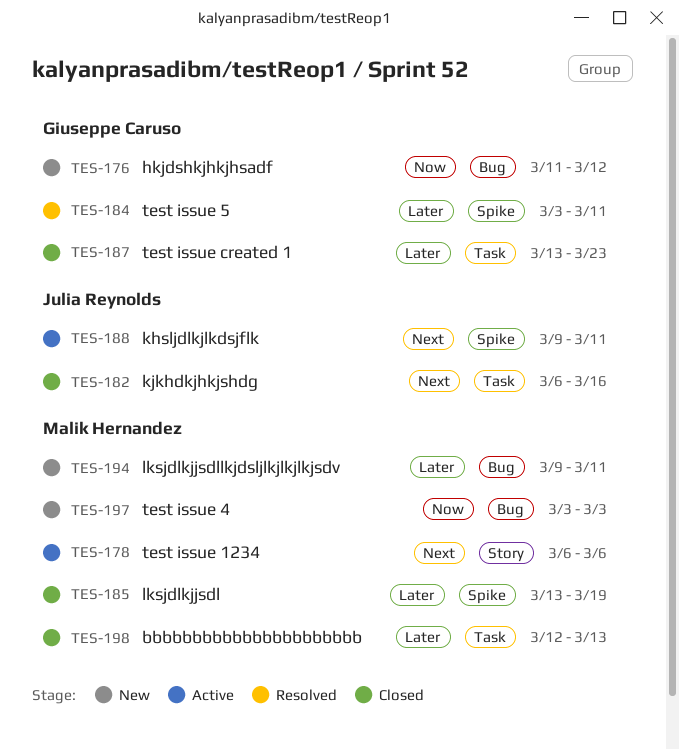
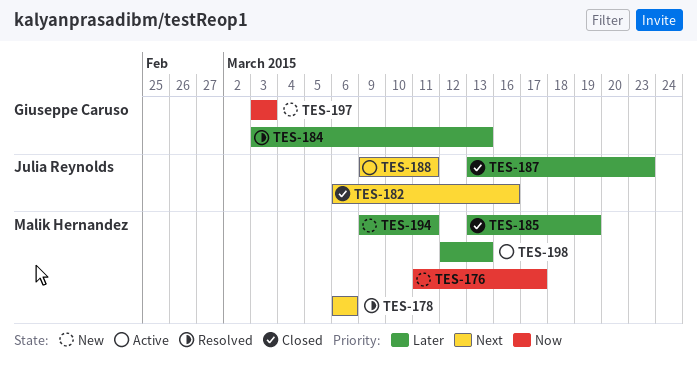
TES-176, owner: Giuseppe Caruso -> Malik Hernandez
TES-176, due: Mar 12 -> Mar 17
TES-178, status: Active -> Resolved
TES-184, due: Mar 11 -> Mar 13
TES-187, owner: Giuseppe Caruso -> Julia Reynolds
TES-197, owner: Malik Hernandez -> Giuseppe Caruso
TES-198, status: Closed -> Active

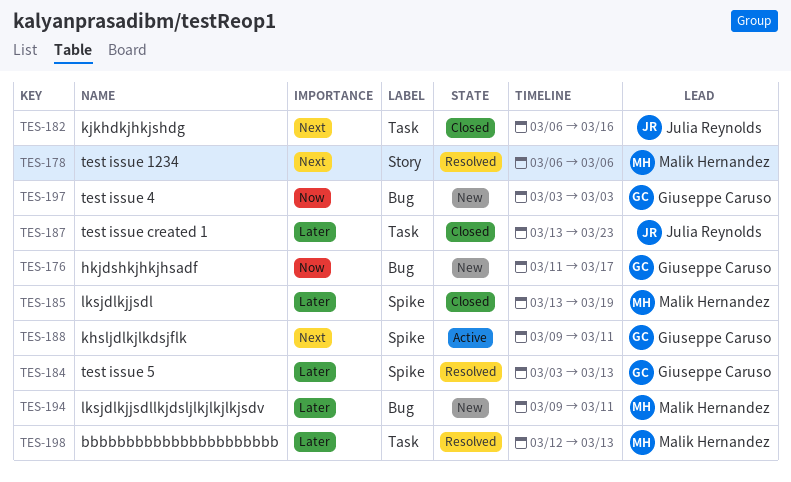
TES-176, owner: Malik Hernandez -> Giuseppe Caruso
TES-188, owner: Julia Reynolds -> Giuseppe Caruso
TES-198, status: Active -> Resolved

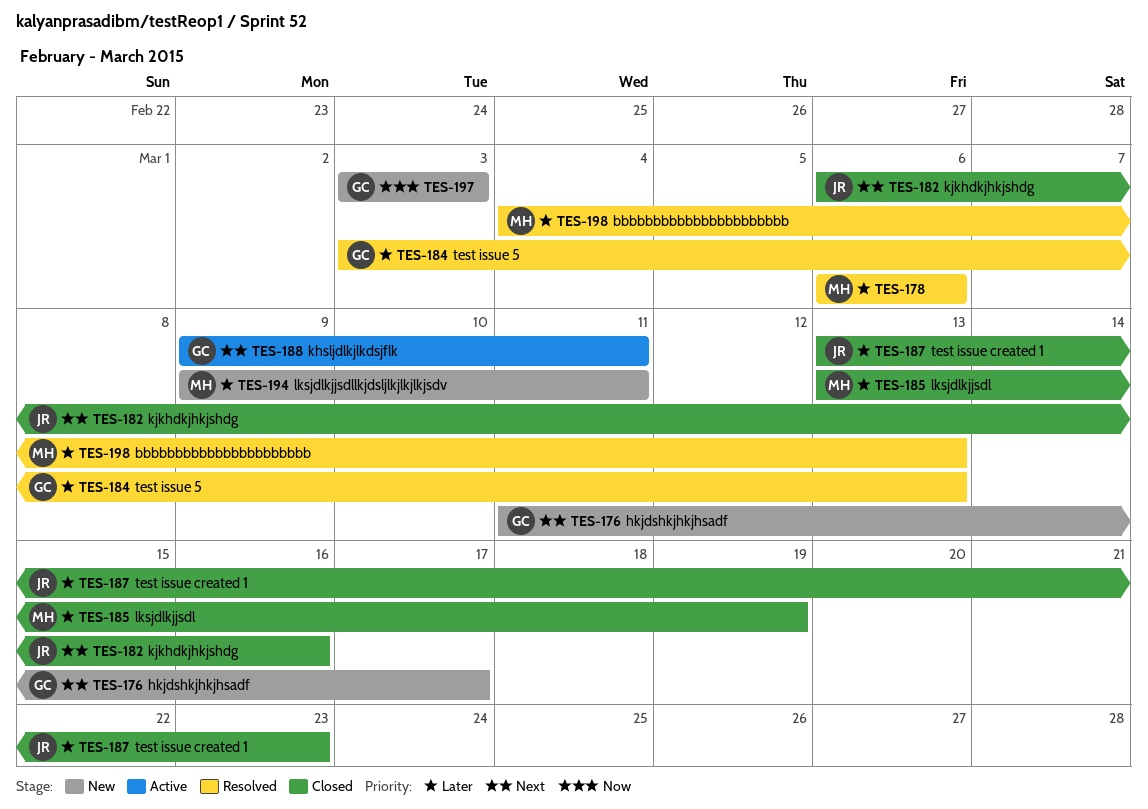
TES-176, priority: Now -> Next
TES-178, priority: Next -> Later
TES-198, start: Mar 12 -> Mar 4

